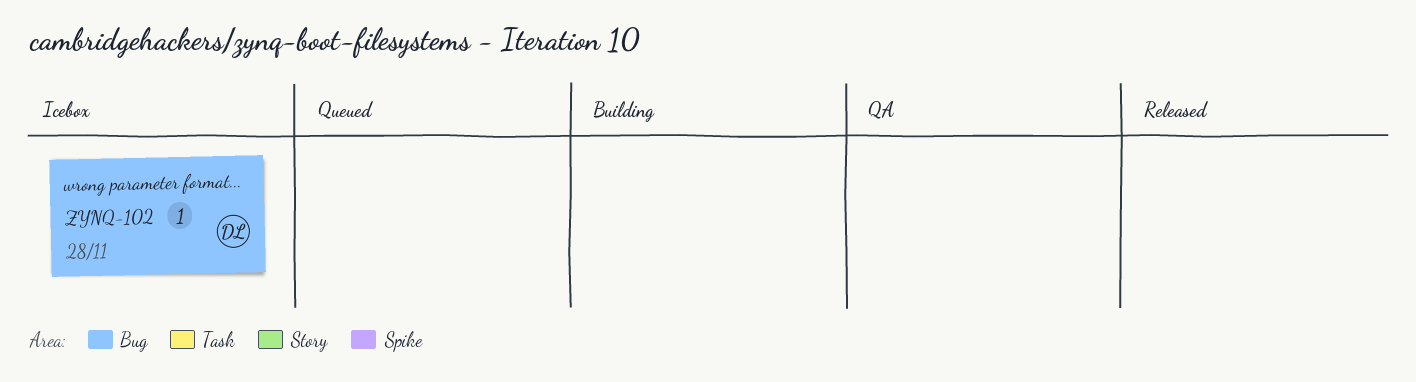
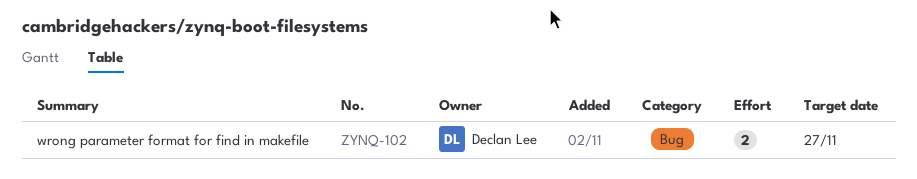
ZYNQ-102, estimate: 1 -> 2
ZYNQ-102, due: Nov 28 -> Nov 27

